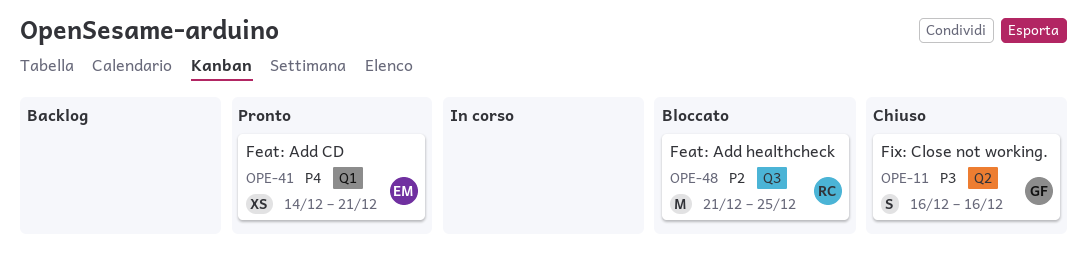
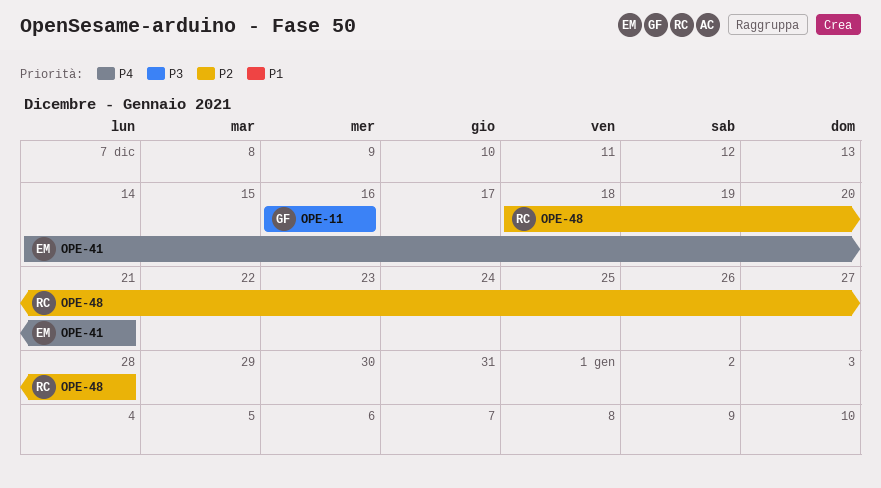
OPE-48, start: Dec 21 -> Dec 18
OPE-48, due: Dec 25 -> Dec 28

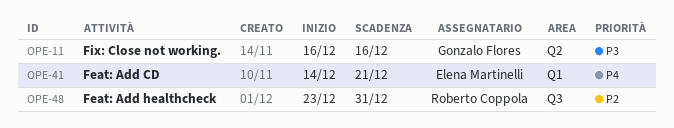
OPE-48, start: Dec 18 -> Dec 23
OPE-48, due: Dec 28 -> Dec 31

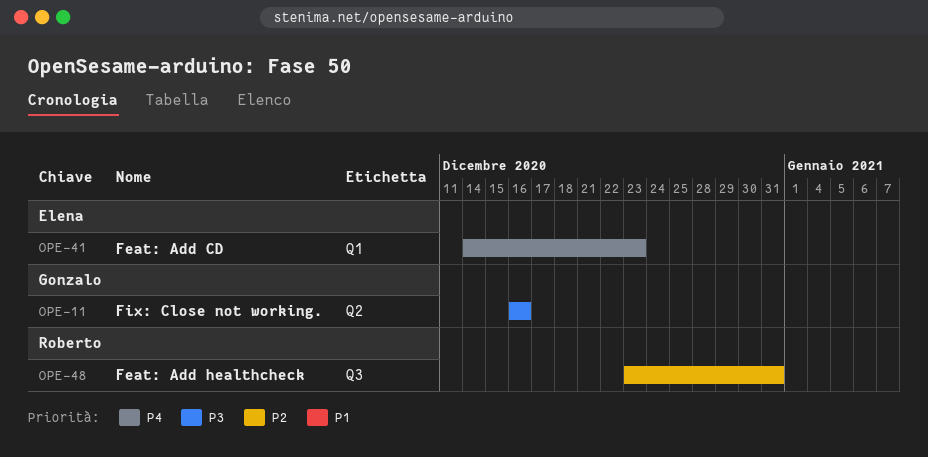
OPE-41, due: Dec 21 -> Dec 23

